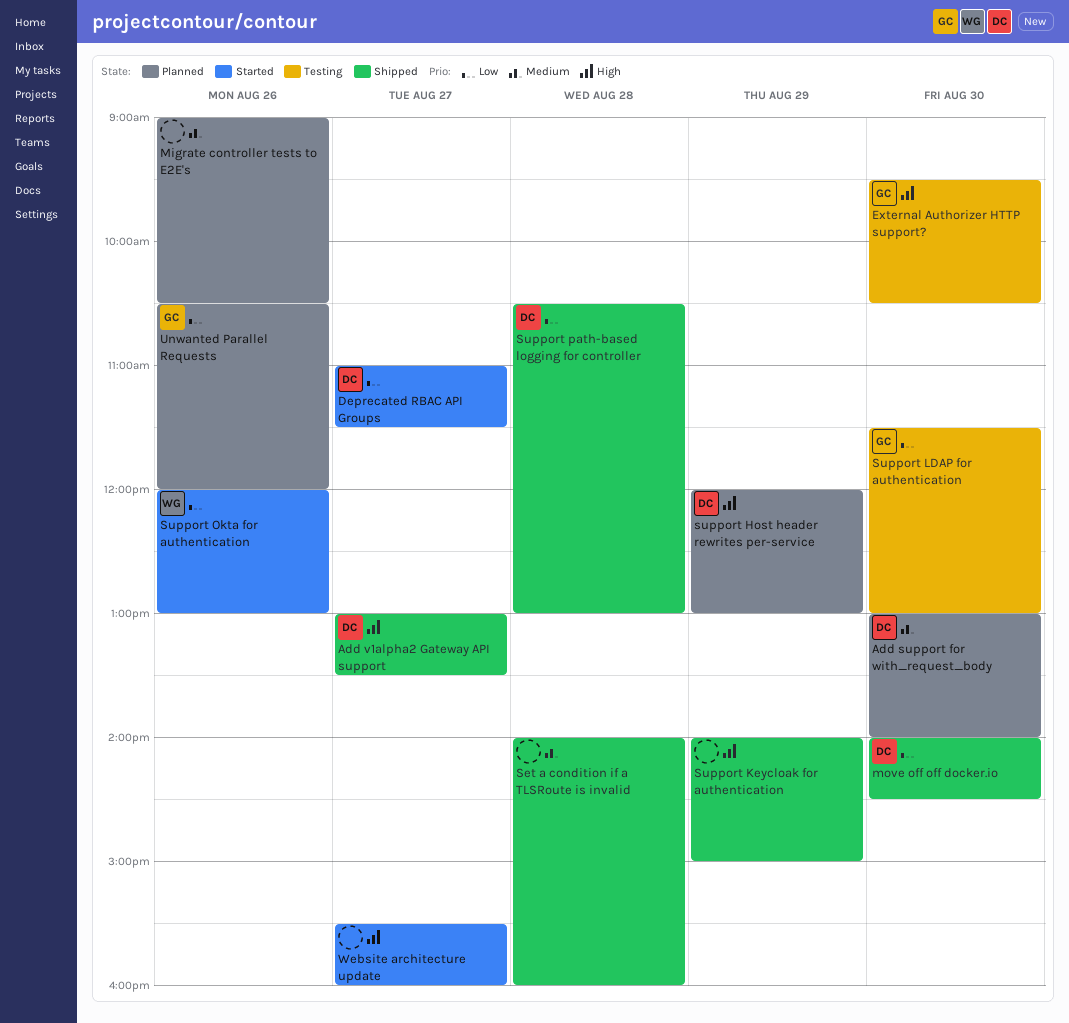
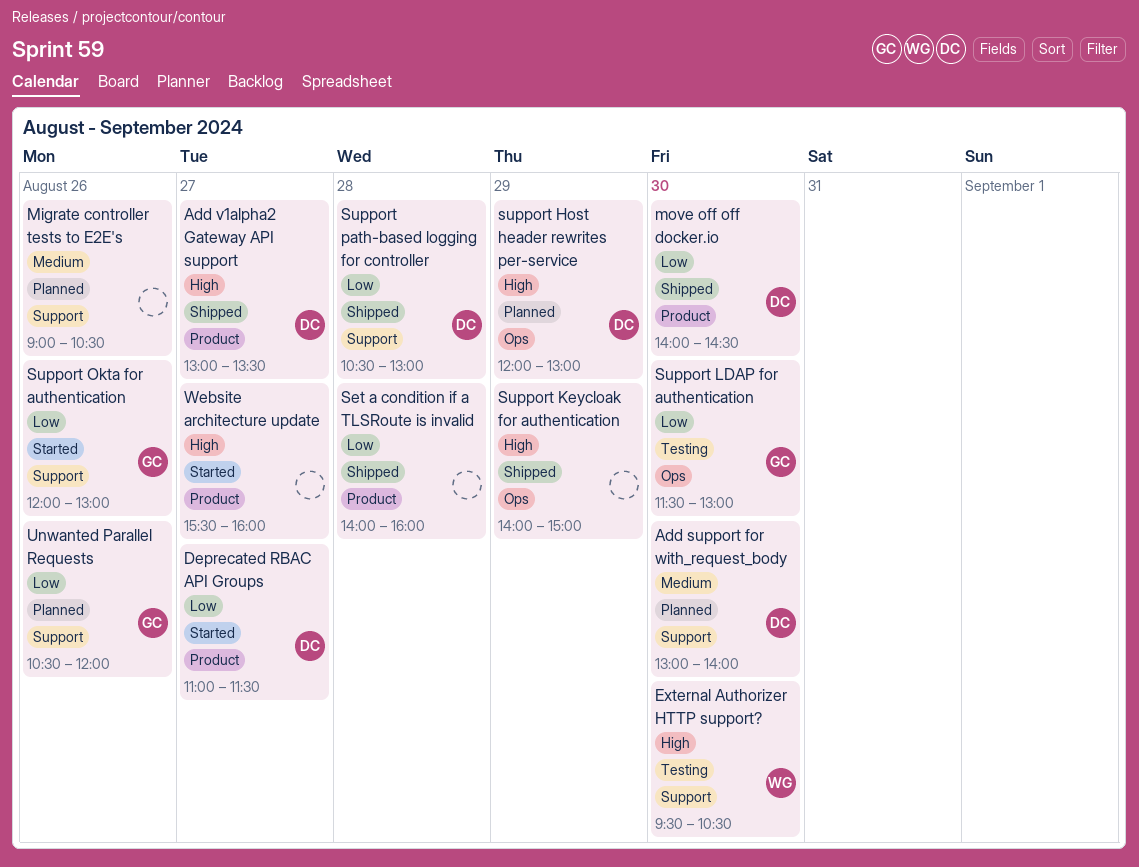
External Authorizer HTTP support?, owner: GC -> WG
Set a condition if a TLSRoute is invalid, priority: Medium -> Low
Support Okta for authentication, owner: WG -> GC

